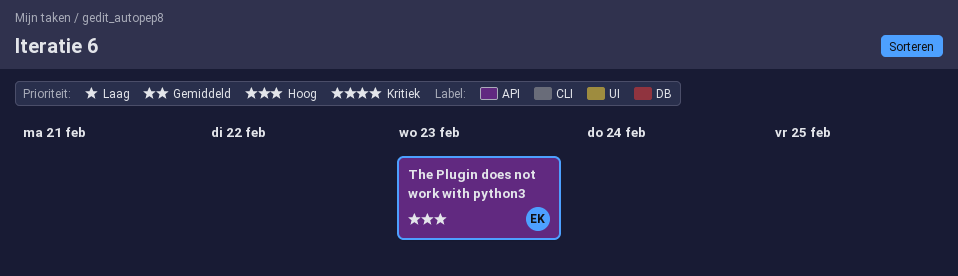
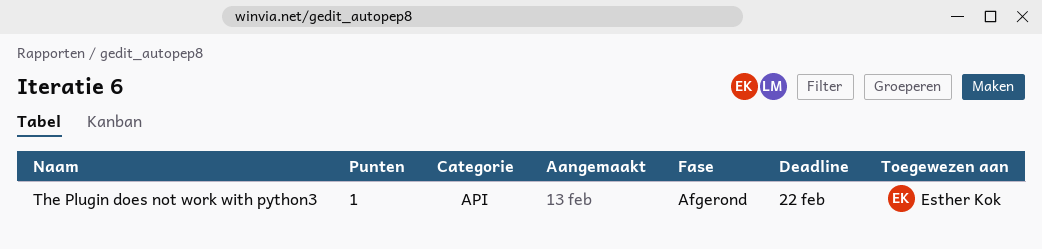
The Plugin does not work with python3, due: Feb 23 -> Feb 22

